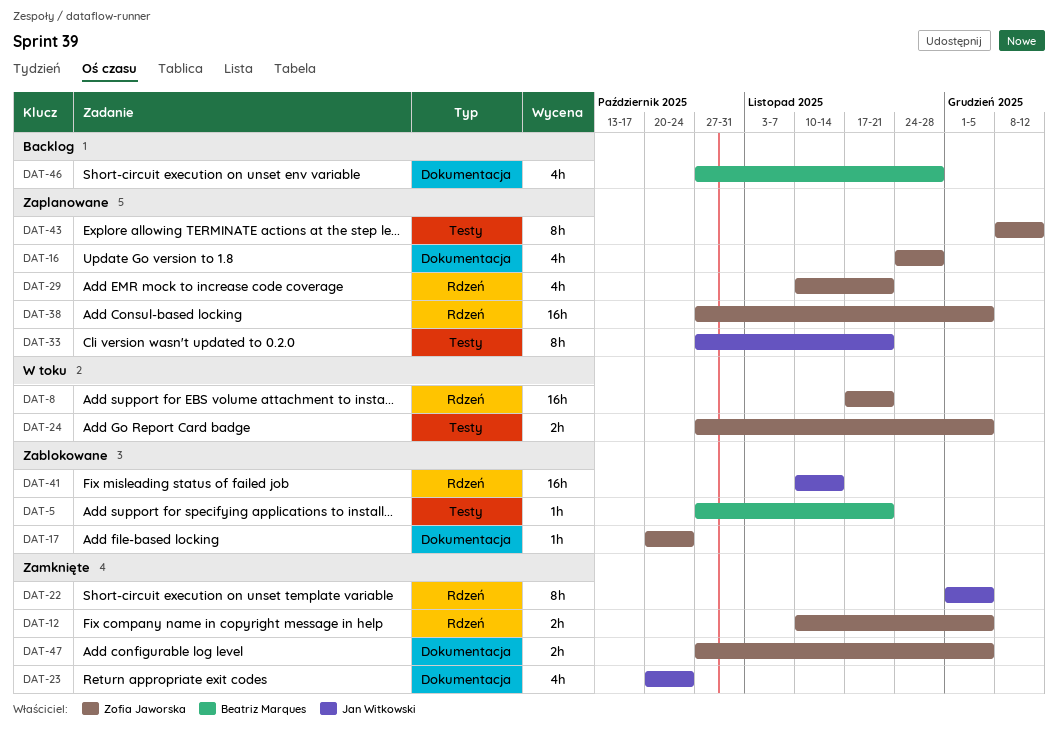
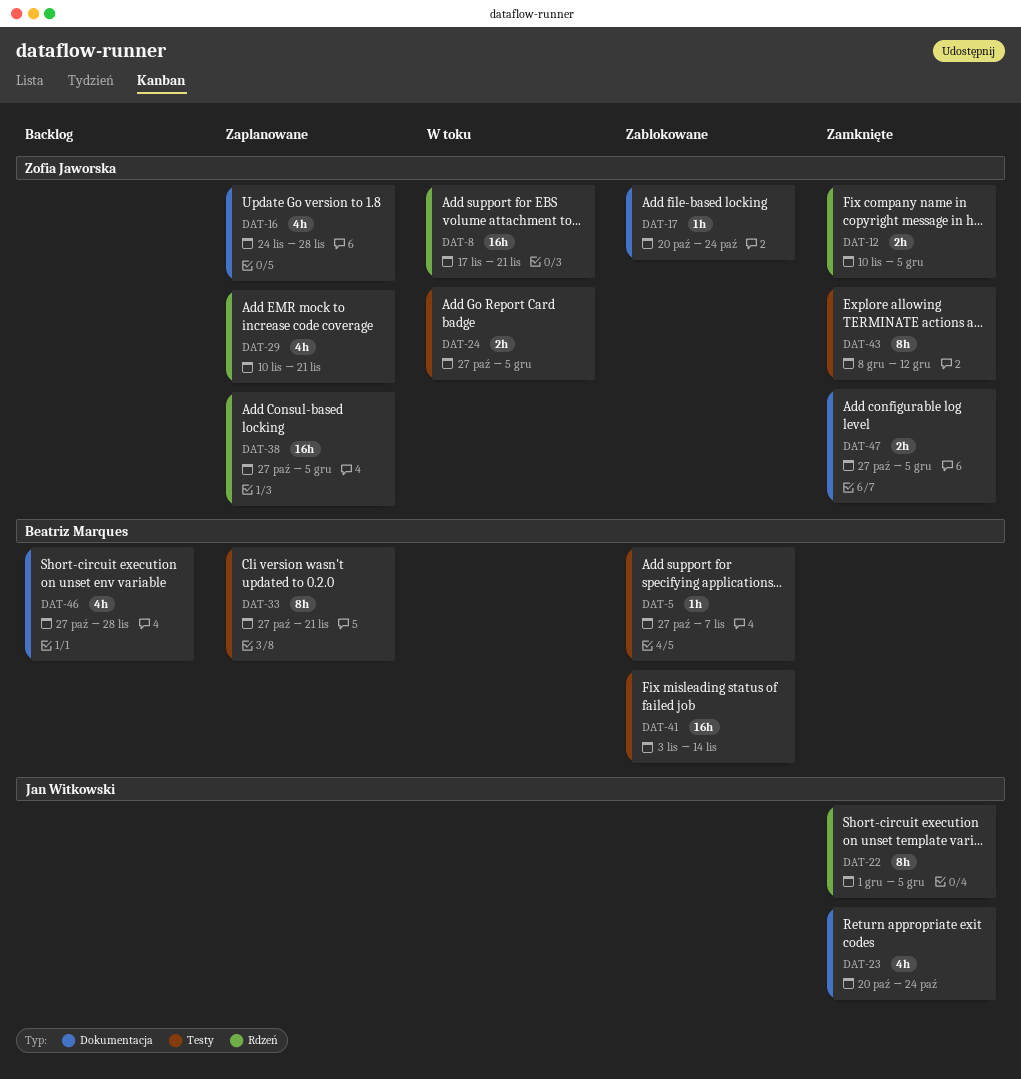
DAT-5, due: Nov 21 -> Nov 7
DAT-33, owner: Jan Witkowski -> Beatriz Marques
DAT-41, owner: Jan Witkowski -> Beatriz Marques
DAT-41, label: Rdzeń -> Testy
DAT-41, start: Nov 10 -> Nov 3
DAT-43, status: Zaplanowane -> Zamknięte

